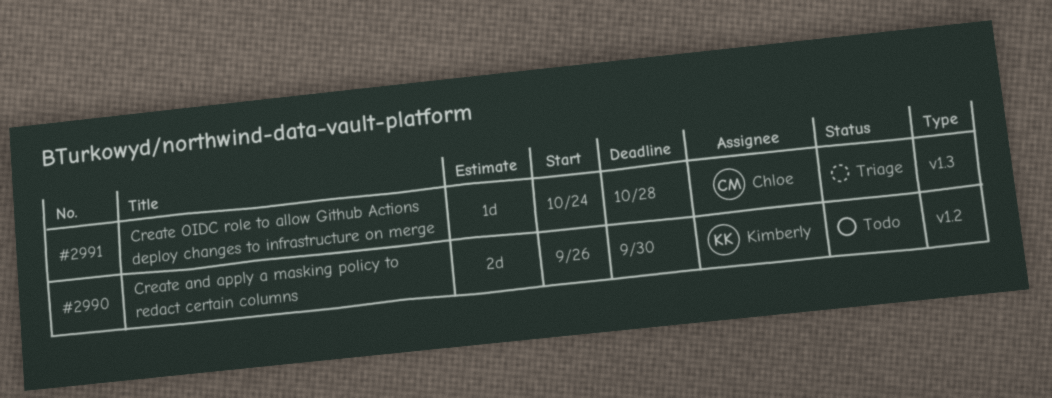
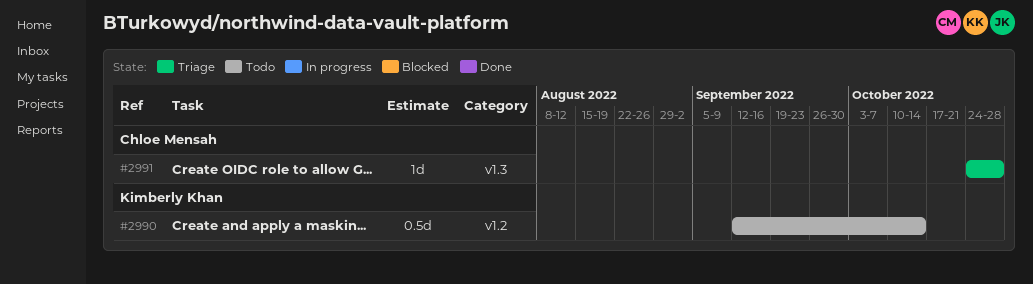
#2990, estimate: 2d -> 0.5d
#2990, start: Sep 26 -> Sep 12
#2990, due: Sep 30 -> Oct 14

